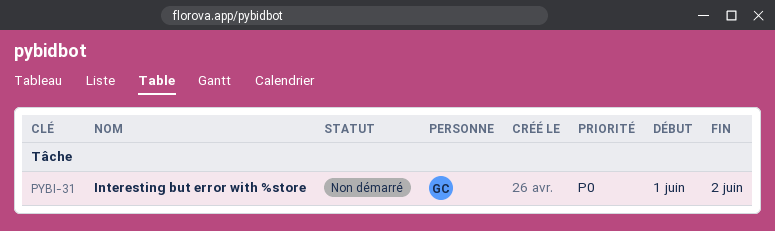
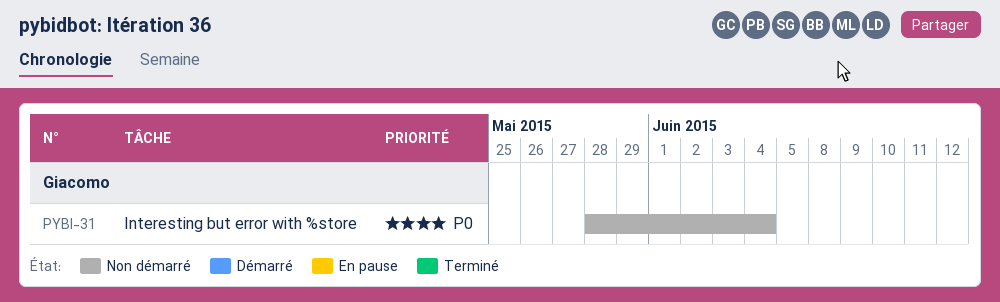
PYBI-31, start: Jun 1 -> May 28
PYBI-31, due: Jun 2 -> Jun 4

